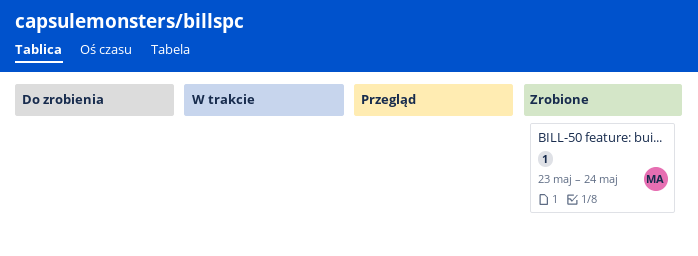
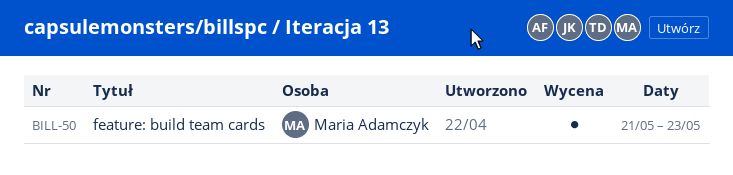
BILL-50, start: May 23 -> May 21
BILL-50, due: May 24 -> May 23

